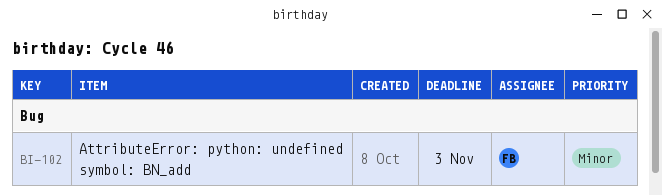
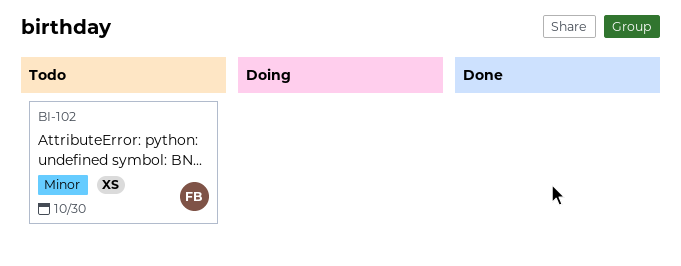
BI-102, due: Nov 3 -> Oct 30

